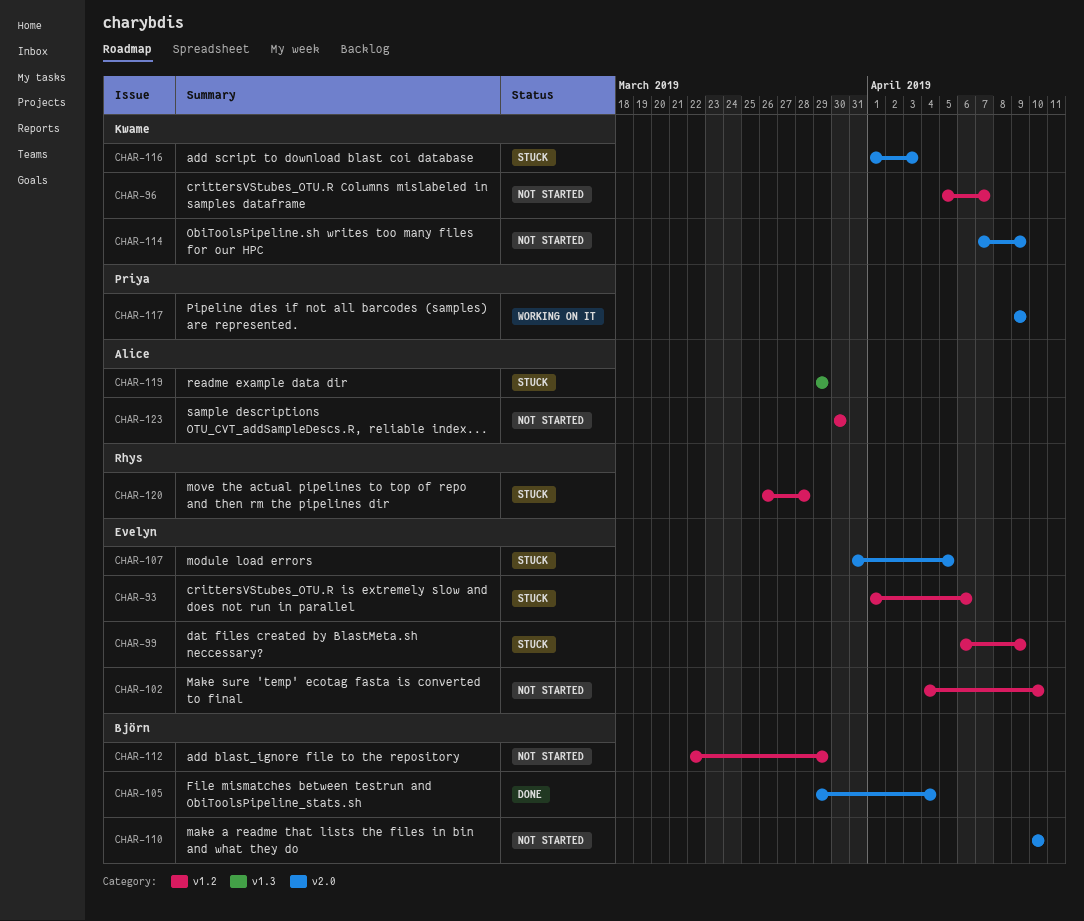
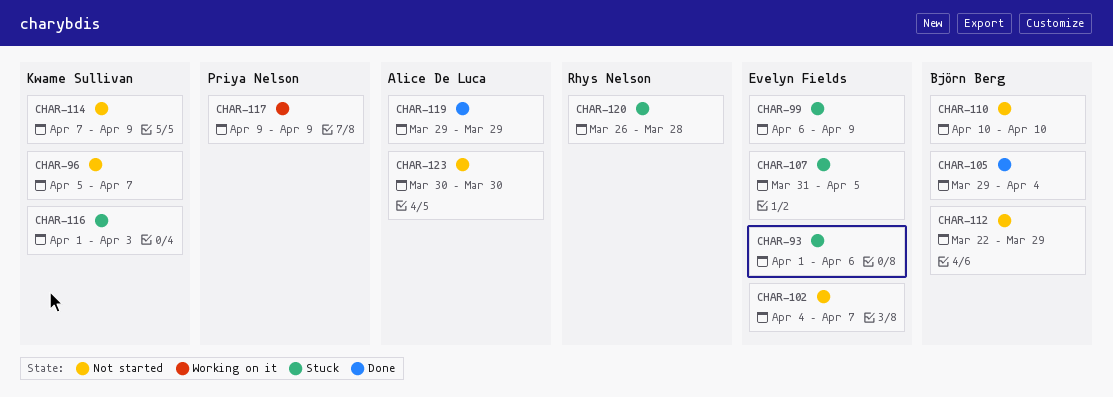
CHAR-102, due: Apr 10 -> Apr 7
CHAR-119, status: Stuck -> Done

